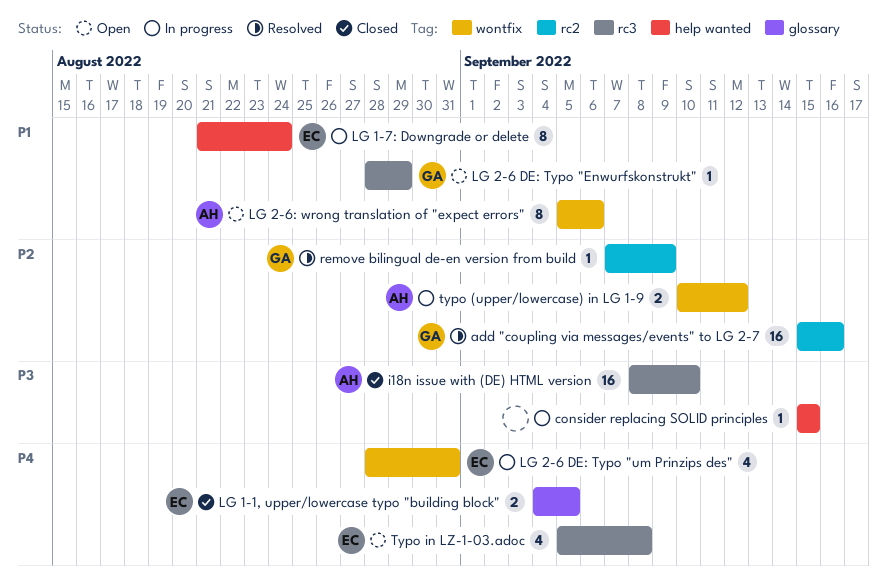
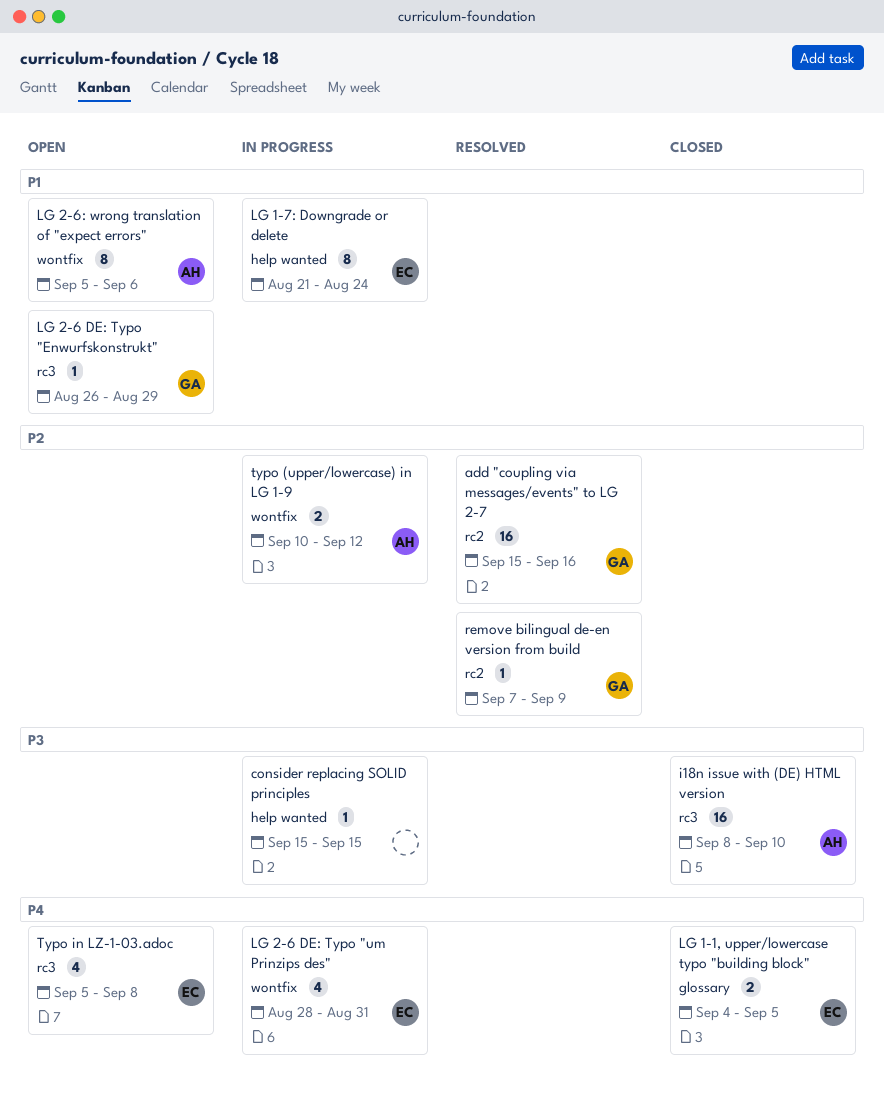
LG 2-6 DE: Typo "Enwurfskonstrukt", start: Aug 28 -> Aug 26

